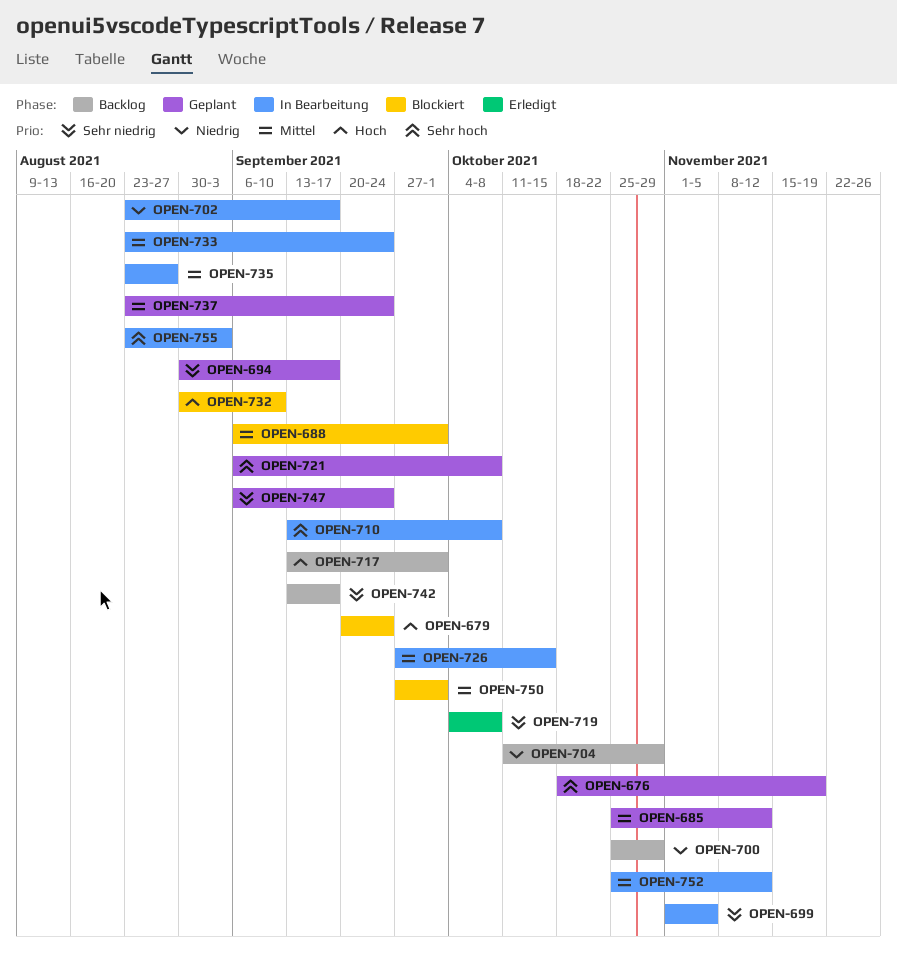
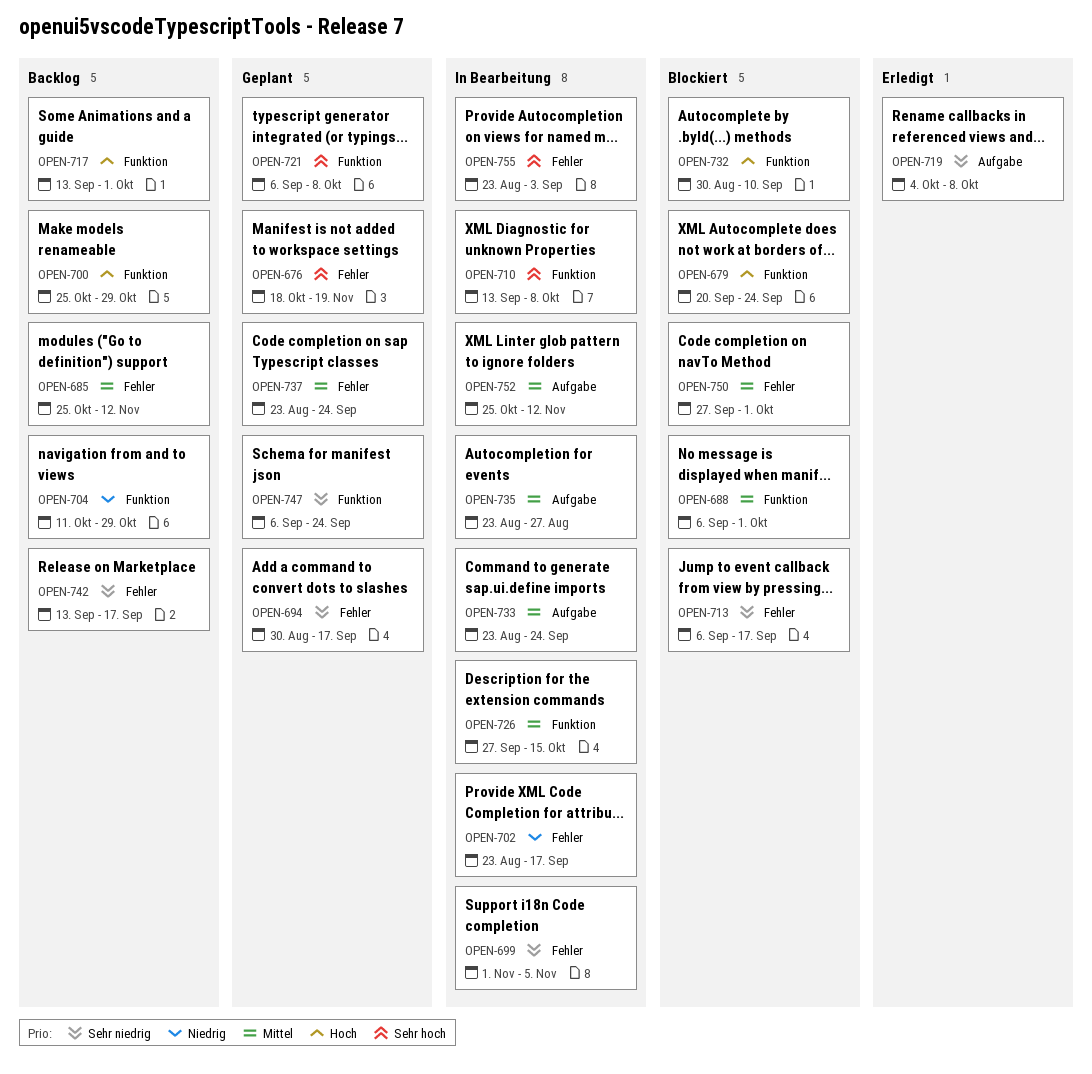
OPEN-685, status: Geplant -> Backlog
OPEN-700, priority: Niedrig -> Hoch
OPEN-713: none -> present

